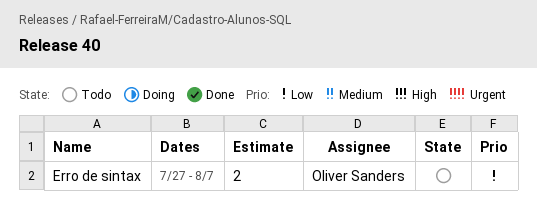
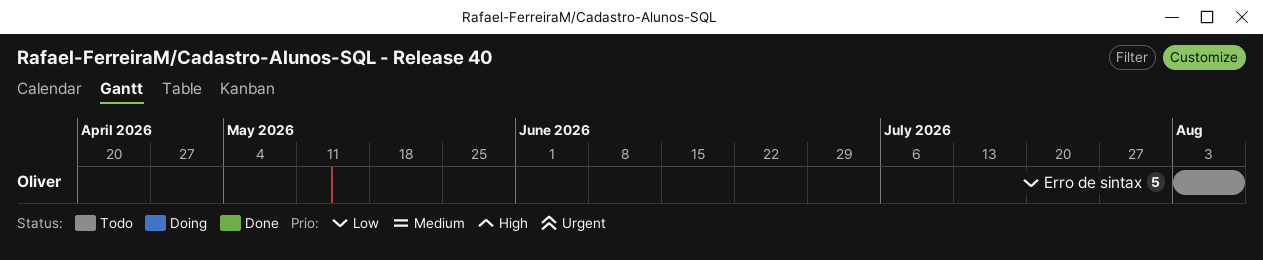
Erro de sintax, estimate: 2 -> 5
Erro de sintax, start: Jul 27 -> Aug 3

